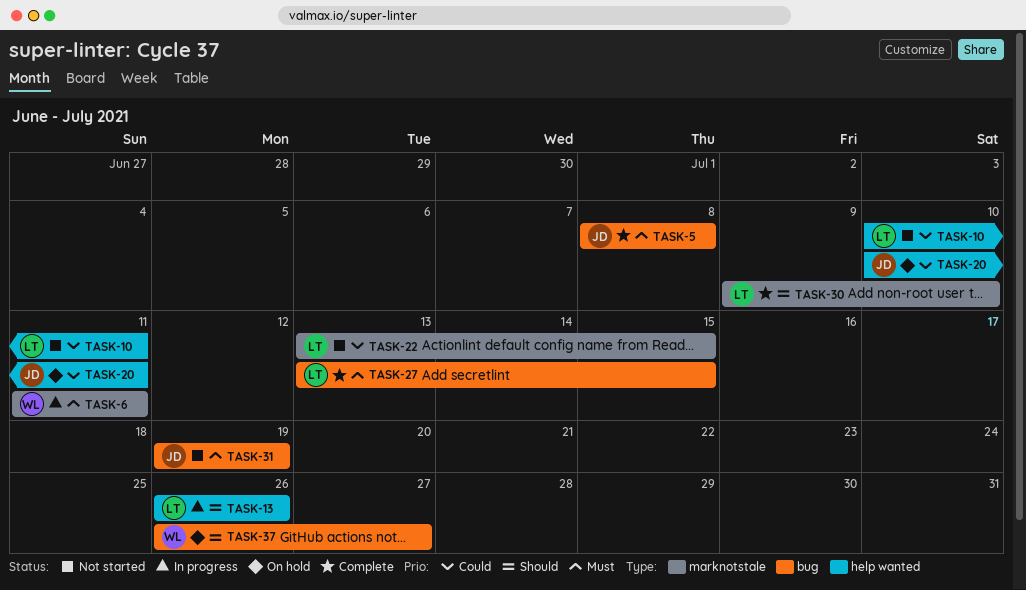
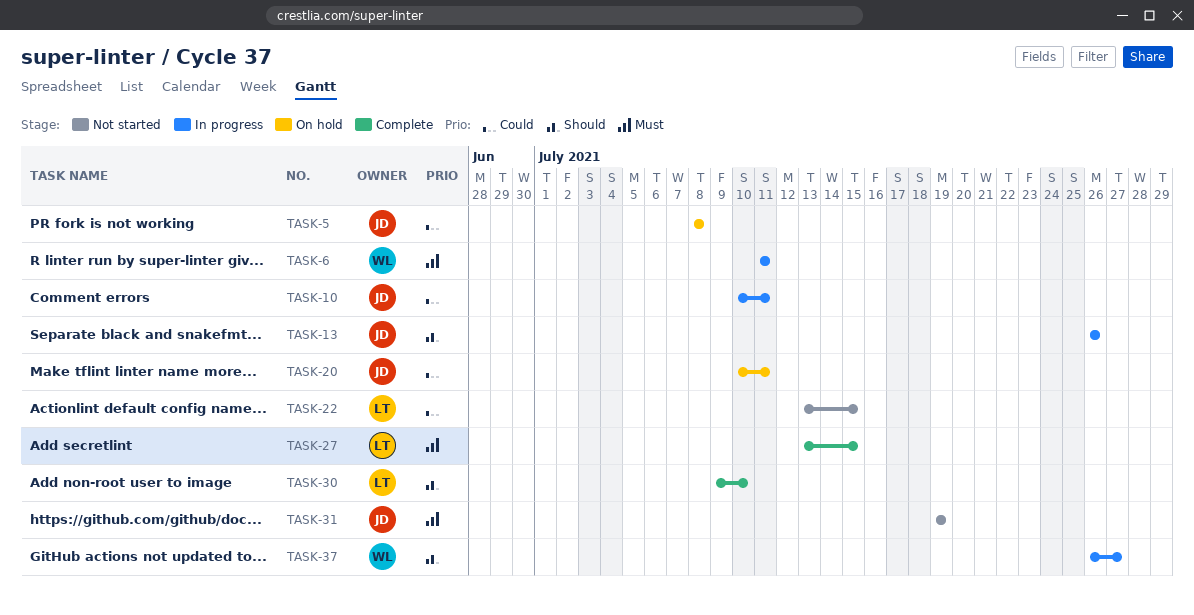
TASK-5, status: Complete -> On hold
TASK-5, priority: Must -> Could
TASK-10, status: Not started -> In progress
TASK-10, owner: LT -> JD
TASK-13, owner: LT -> JD
TASK-37, status: On hold -> In progress

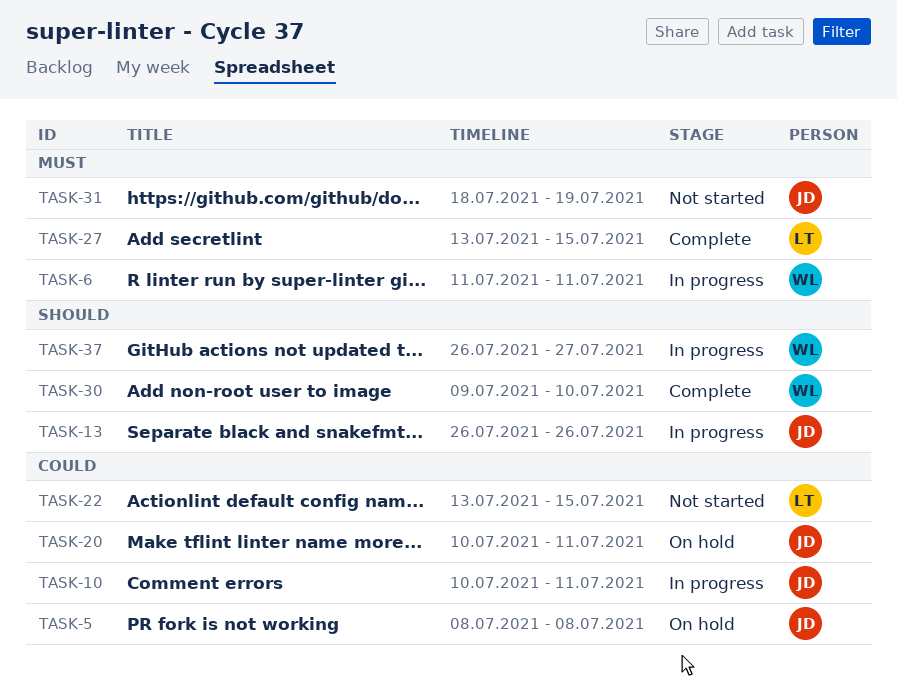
TASK-30, owner: LT -> WL
TASK-31, start: Jul 19 -> Jul 18

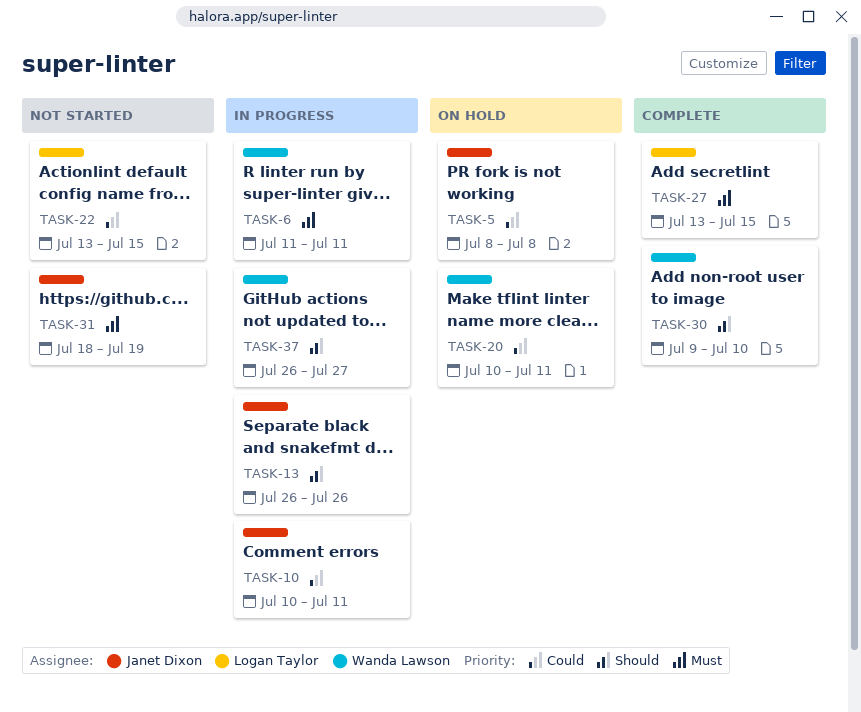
TASK-20, owner: Janet Dixon -> Wanda Lawson

